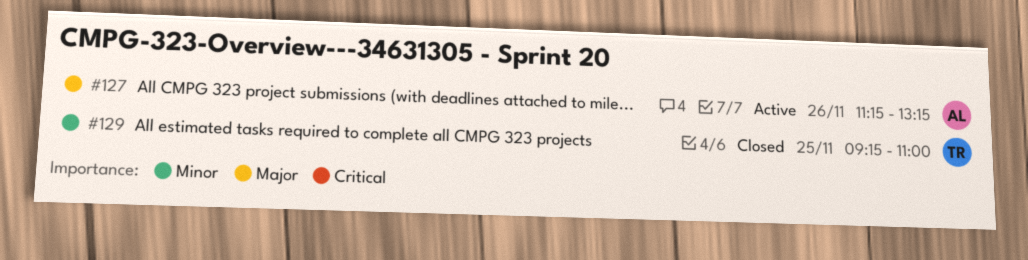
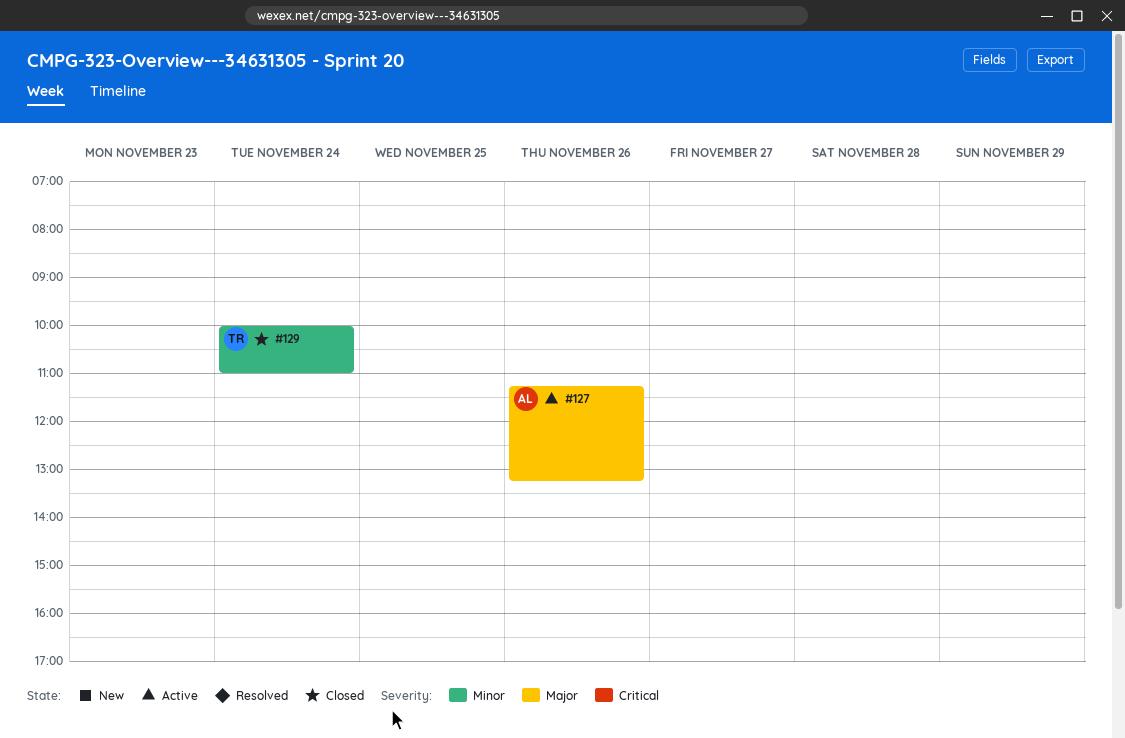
#129, day: Nov 25 -> Nov 24
#129, begins: 09:15 -> 10:00

